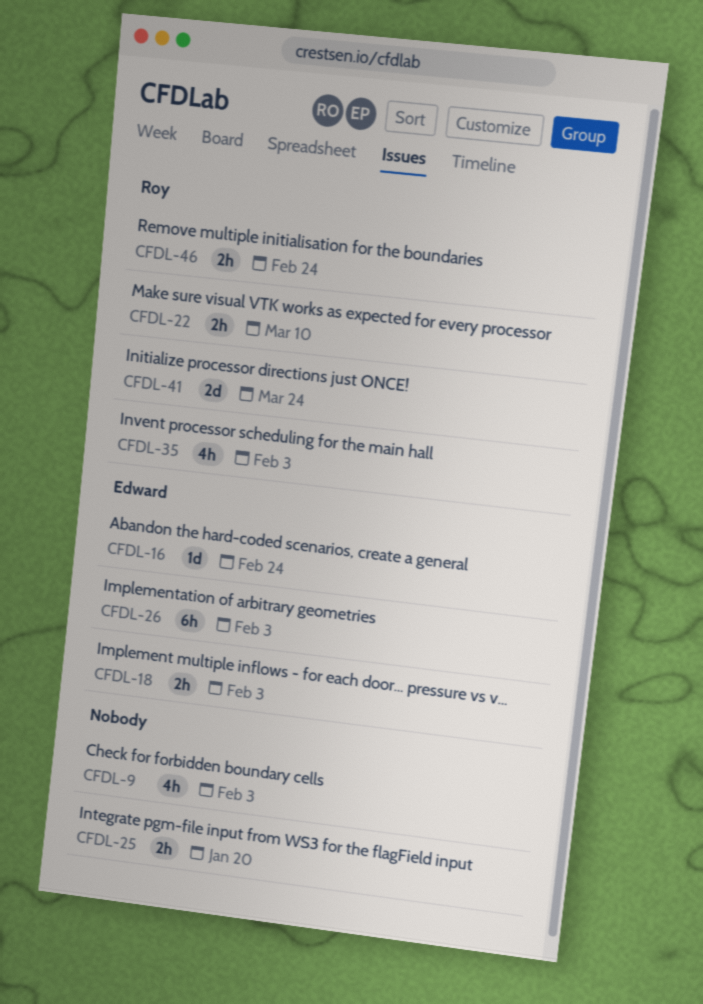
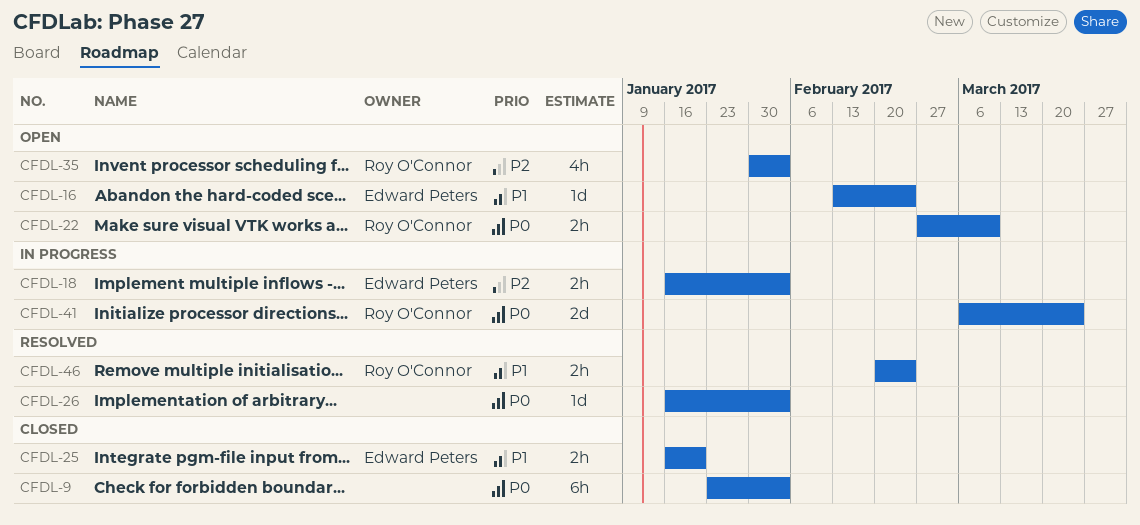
CFDL-9, estimate: 4h -> 6h
CFDL-25, owner: none -> Edward Peters
CFDL-26, owner: Edward Peters -> none
CFDL-26, estimate: 6h -> 1d

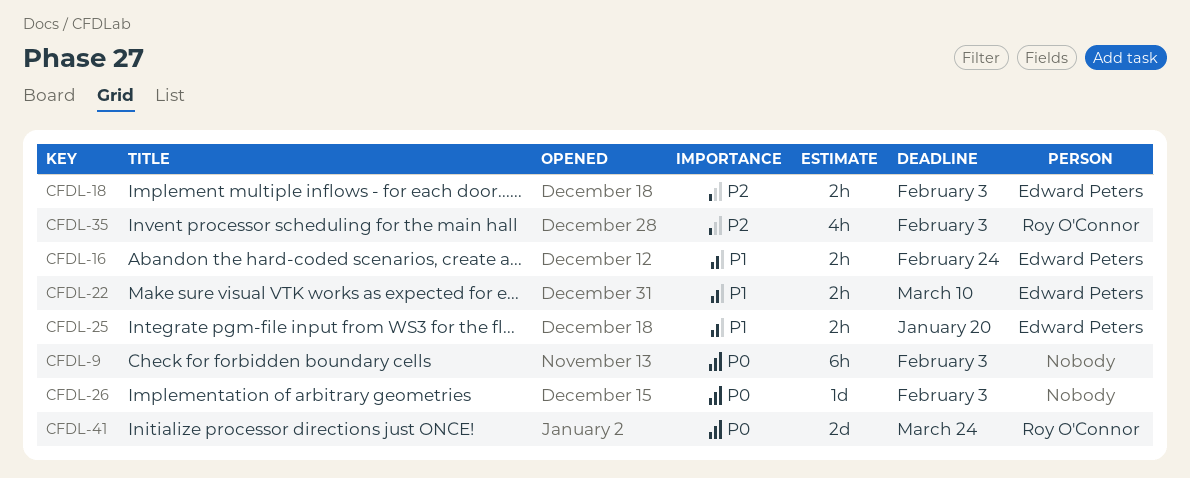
CFDL-16, estimate: 1d -> 2h
CFDL-22, owner: Roy O'Connor -> Edward Peters
CFDL-22, priority: P0 -> P1
CFDL-46: present -> none

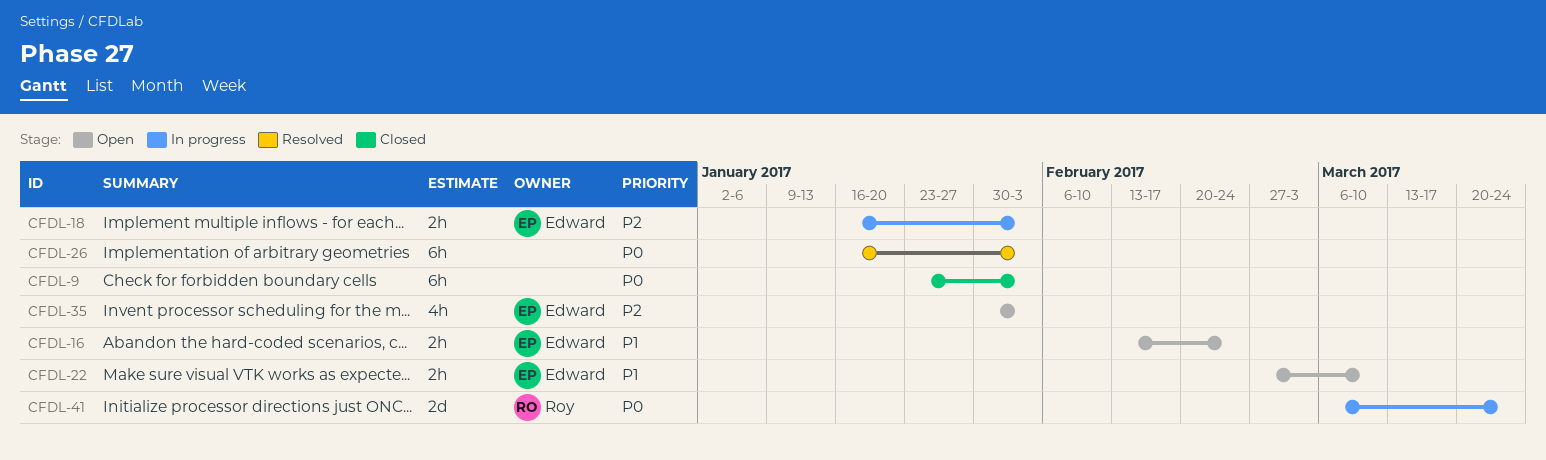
CFDL-25: present -> none
CFDL-26, estimate: 1d -> 6h
CFDL-35, owner: Roy O'Connor -> Edward Peters

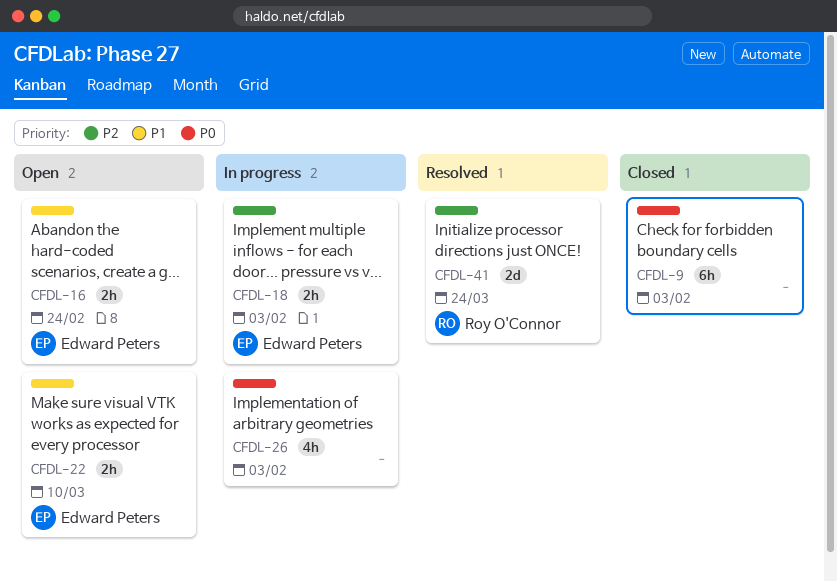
CFDL-26, status: Resolved -> In progress
CFDL-26, estimate: 6h -> 4h
CFDL-35: present -> none
CFDL-41, status: In progress -> Resolved
CFDL-41, priority: P0 -> P2

